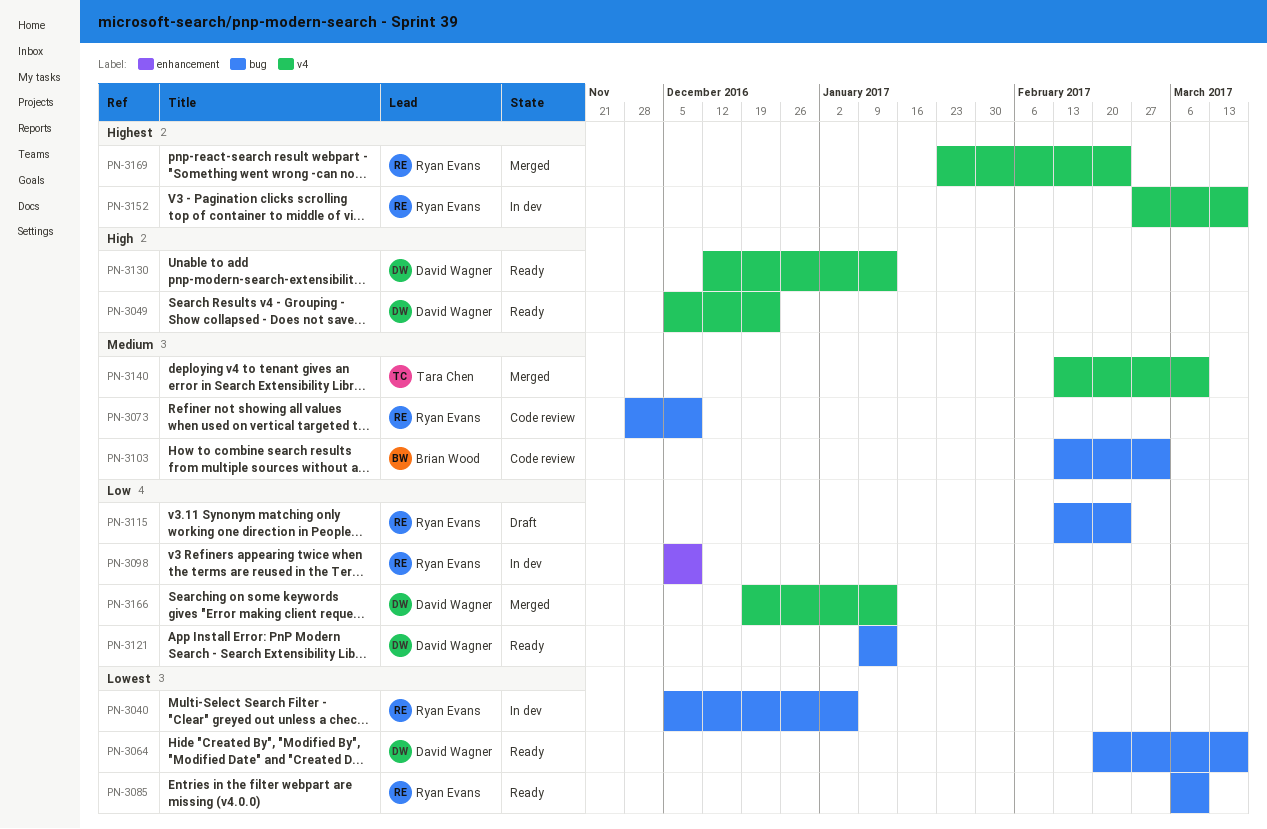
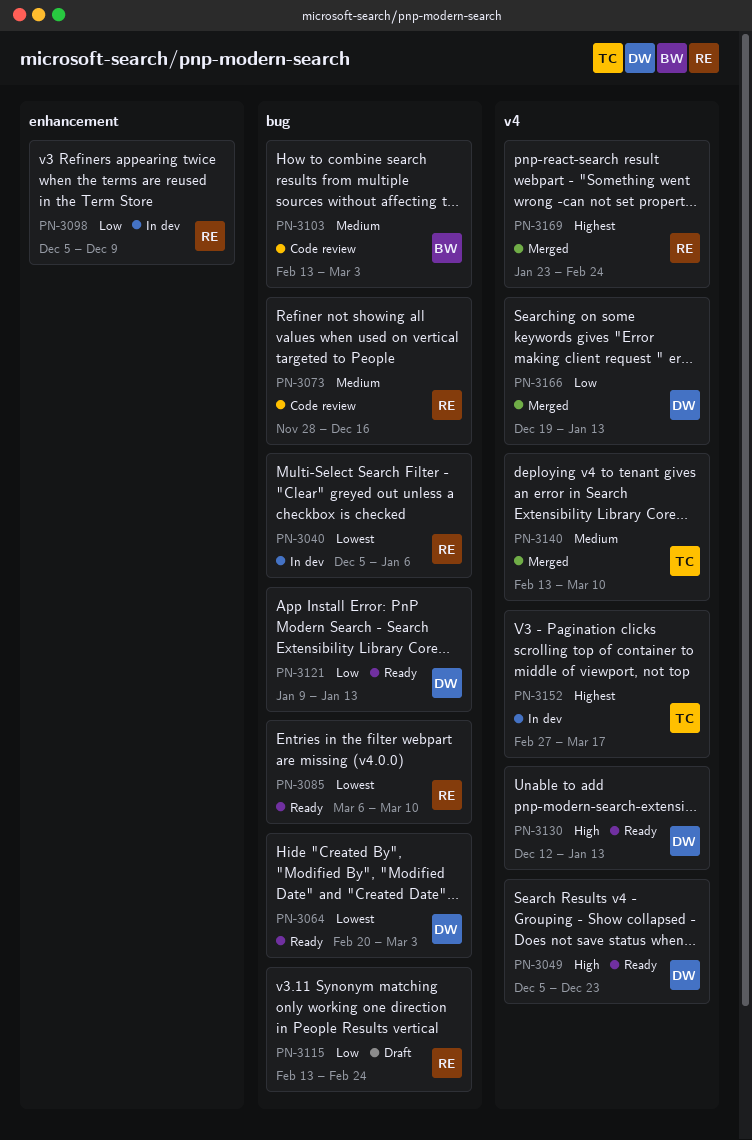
PN-3064, due: Mar 17 -> Mar 3
PN-3073, due: Dec 9 -> Dec 16
PN-3152, owner: Ryan Evans -> Tara Chen

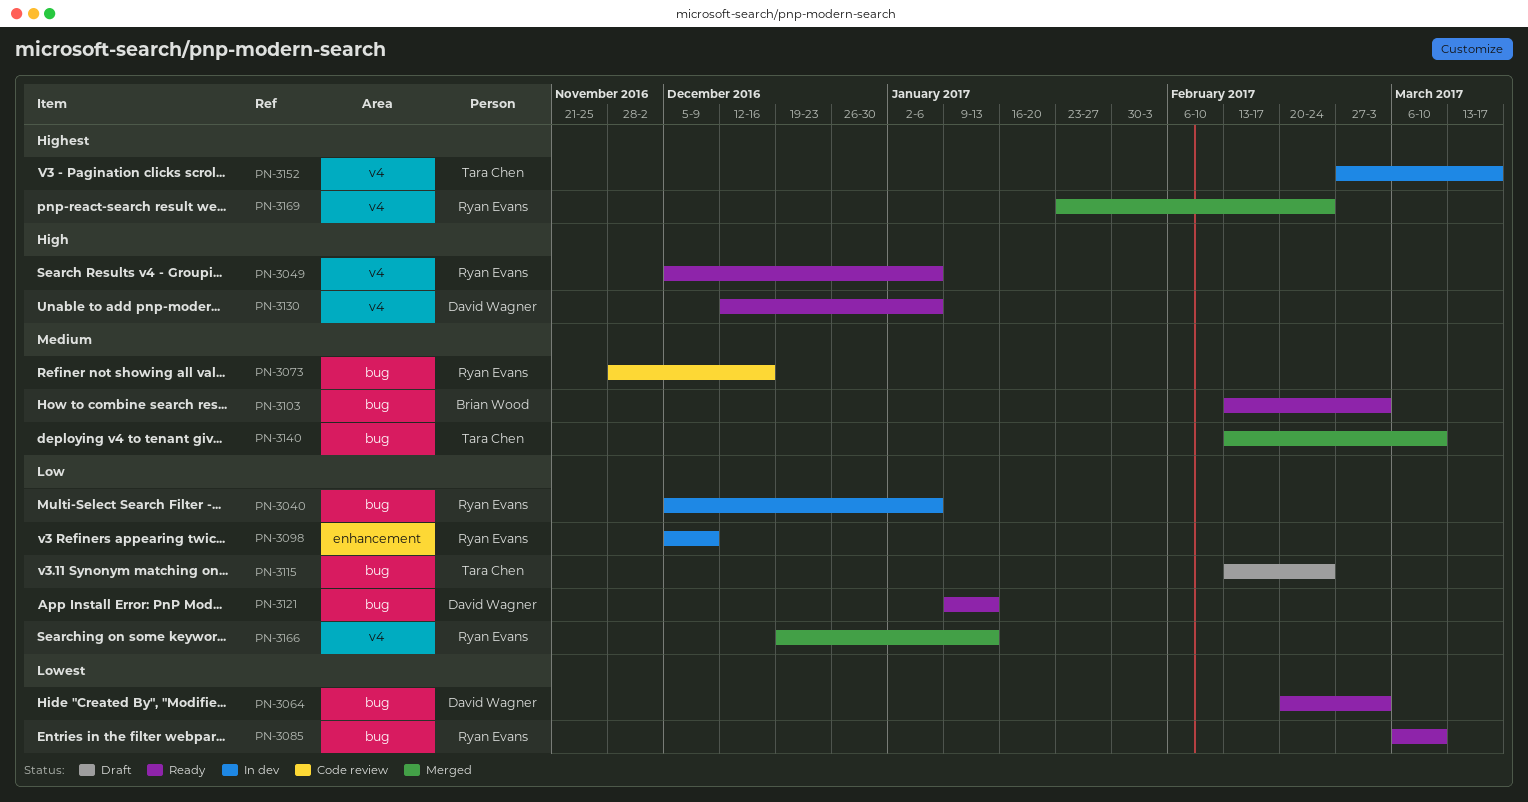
PN-3040, priority: Lowest -> Low
PN-3049, owner: David Wagner -> Ryan Evans
PN-3049, due: Dec 23 -> Jan 6
PN-3103, status: Code review -> Ready
PN-3115, owner: Ryan Evans -> Tara Chen
PN-3130, due: Jan 13 -> Jan 6
PN-3140, label: v4 -> bug
PN-3166, owner: David Wagner -> Ryan Evans

